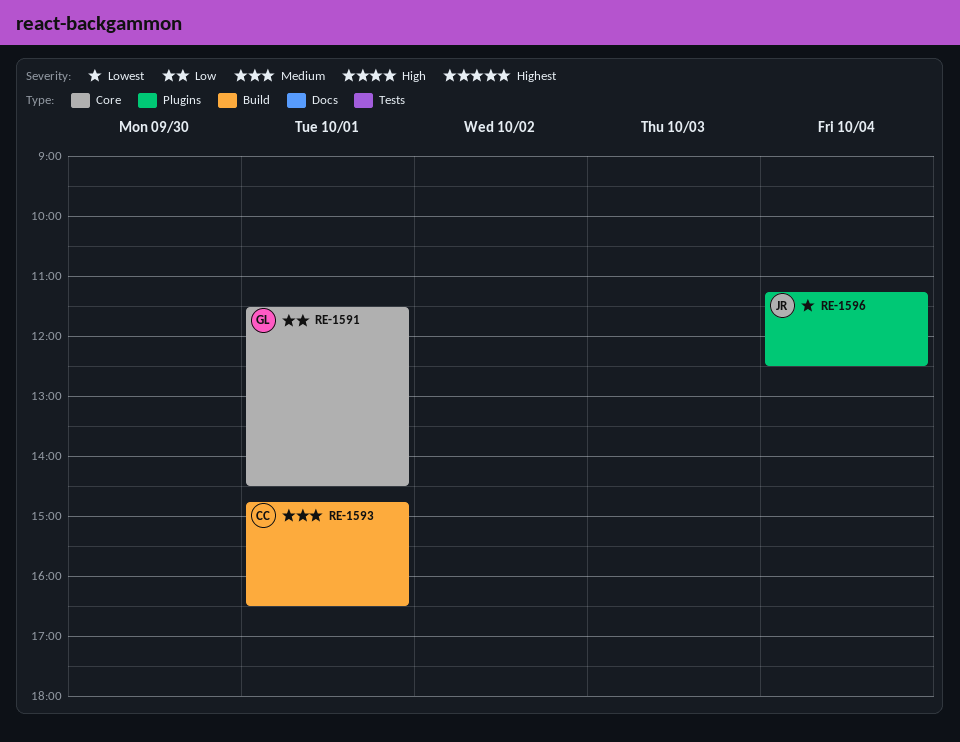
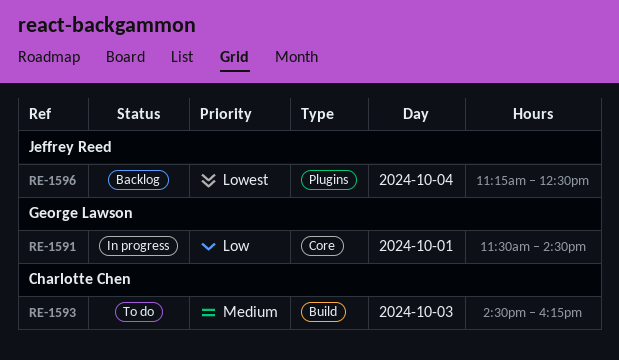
RE-1593, day: Oct 1 -> Oct 3
RE-1593, begins: 14:45 -> 14:30
RE-1593, ends: 16:30 -> 16:15

